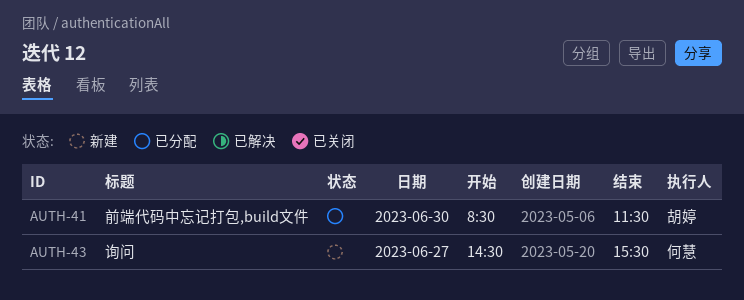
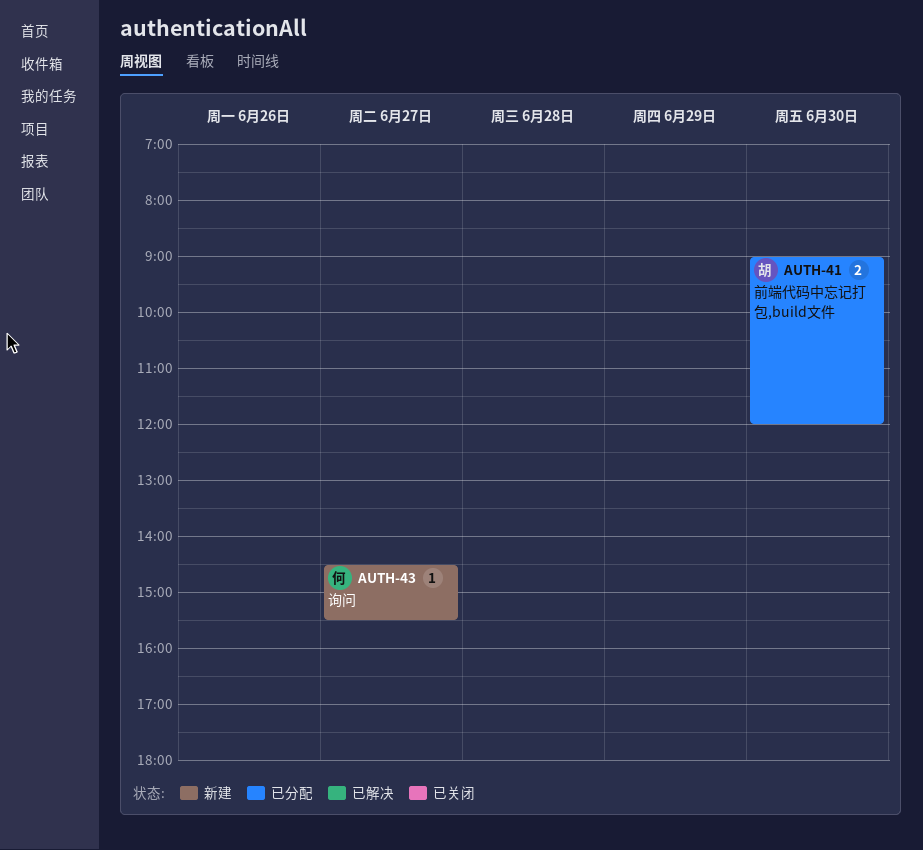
AUTH-41, begins: 08:30 -> 09:00
AUTH-41, ends: 11:30 -> 12:00

